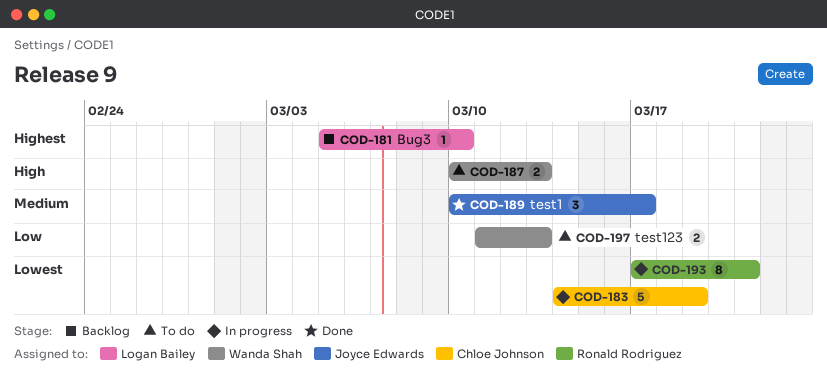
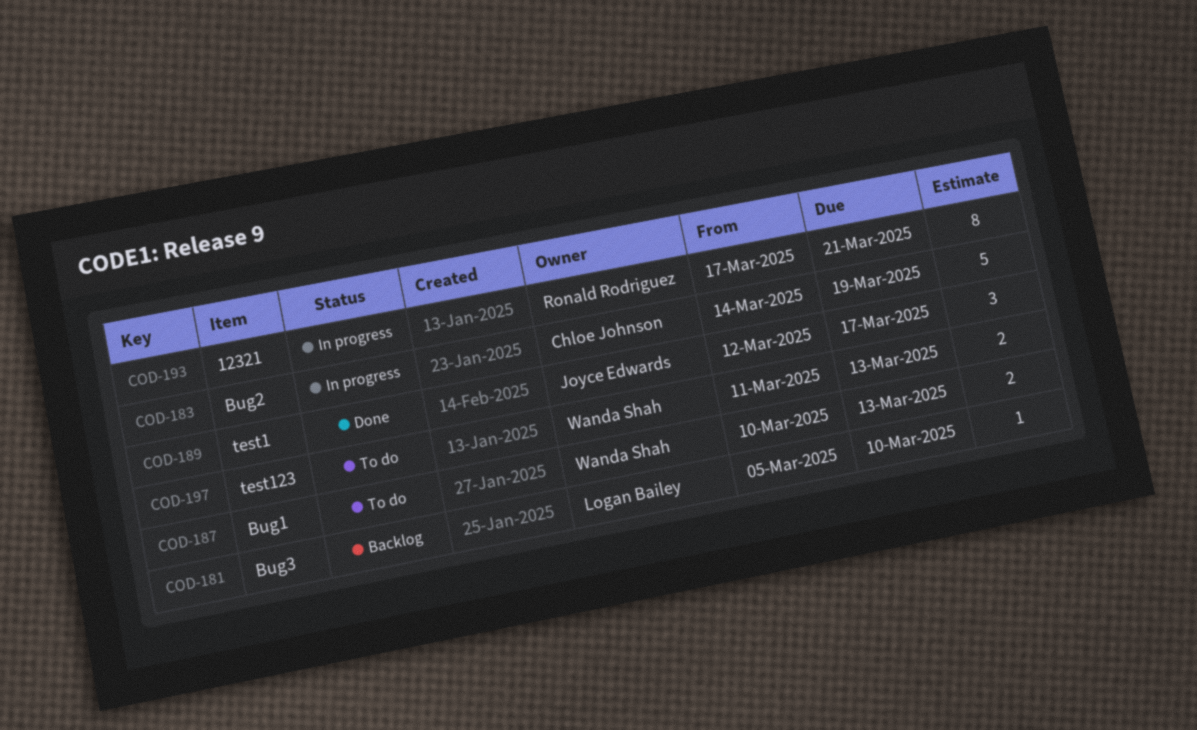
COD-189, start: Mar 10 -> Mar 12

